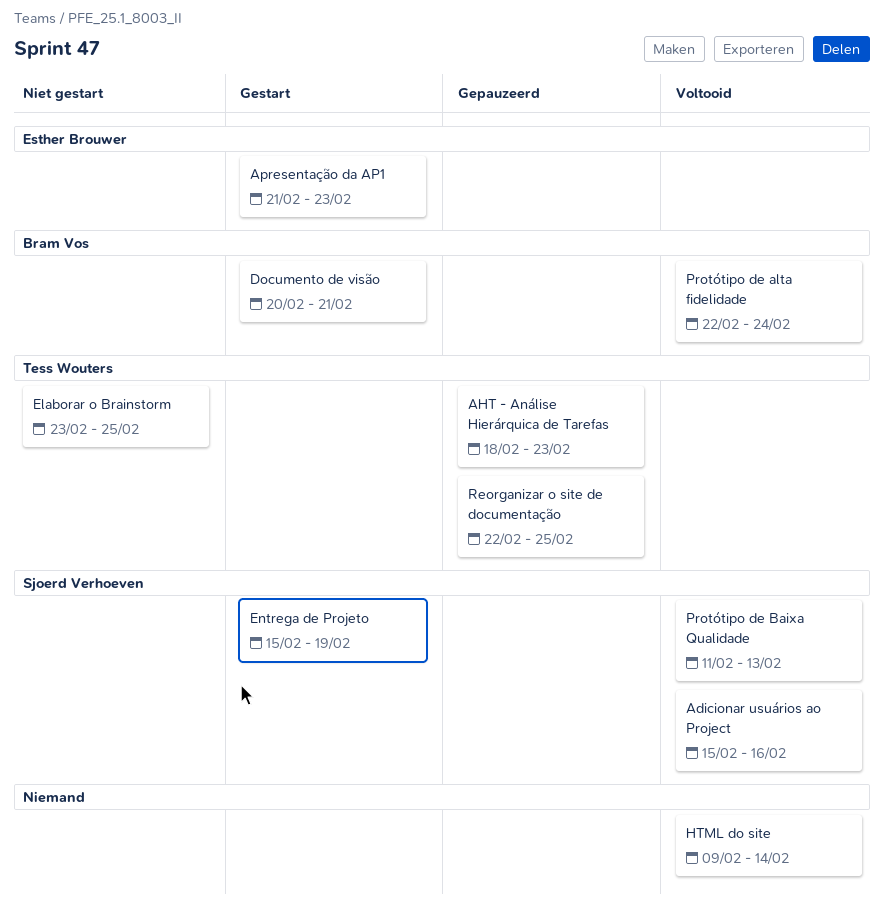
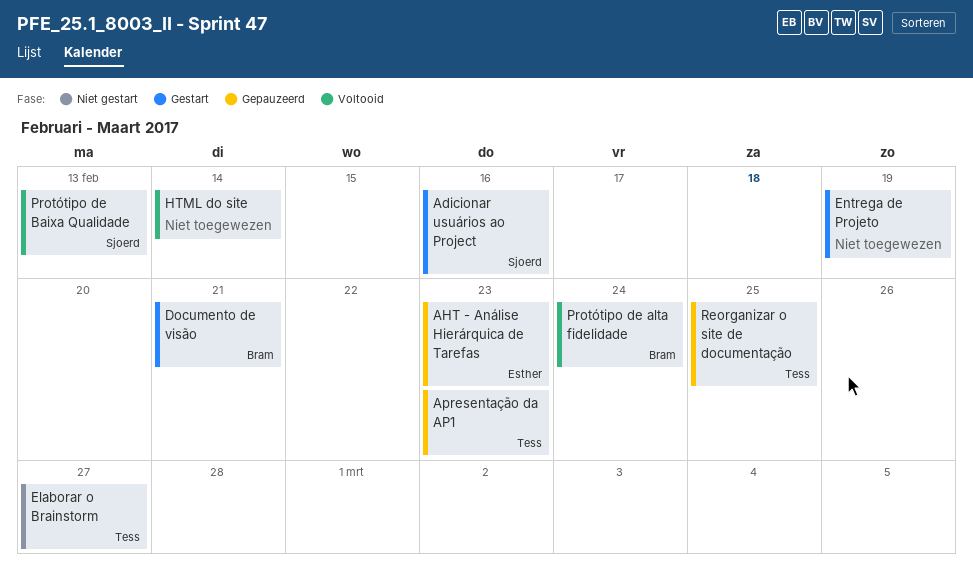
Adicionar usuários ao Project, status: Voltooid -> Gestart
AHT - Análise Hierárquica de Tarefas, owner: Tess Wouters -> Esther Brouwer
Apresentação da AP1, status: Gestart -> Gepauzeerd
Apresentação da AP1, owner: Esther Brouwer -> Tess Wouters
Elaborar o Brainstorm, due: Feb 25 -> Feb 27
Entrega de Projeto, owner: Sjoerd Verhoeven -> none

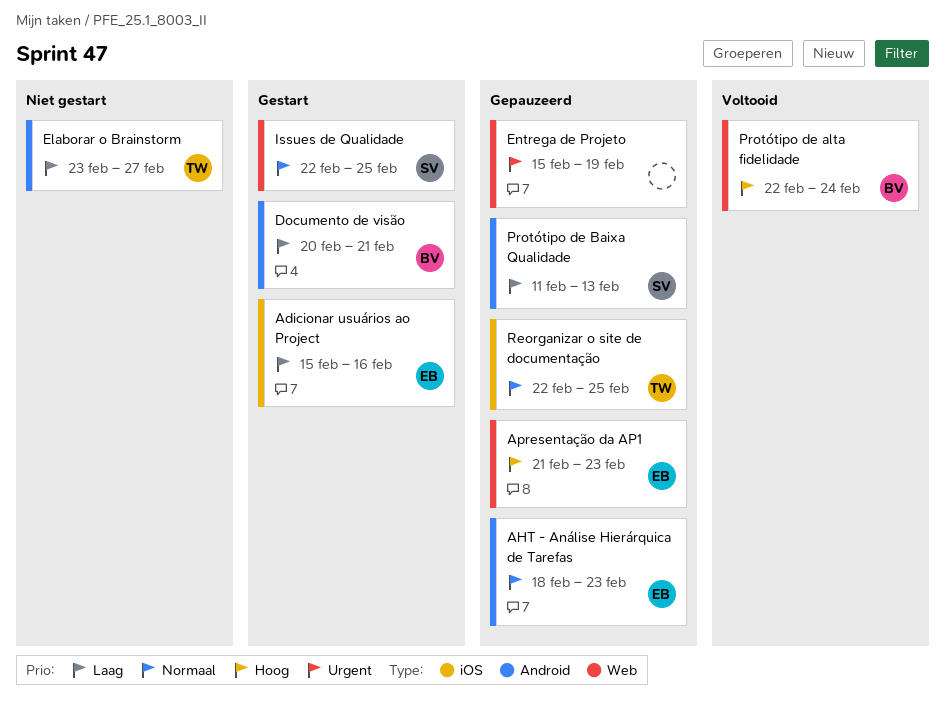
Adicionar usuários ao Project, owner: Sjoerd -> Esther
Apresentação da AP1, owner: Tess -> Esther
Entrega de Projeto, status: Gestart -> Gepauzeerd
HTML do site: present -> none
Issues de Qualidade: none -> present
Protótipo de Baixa Qualidade, status: Voltooid -> Gepauzeerd

